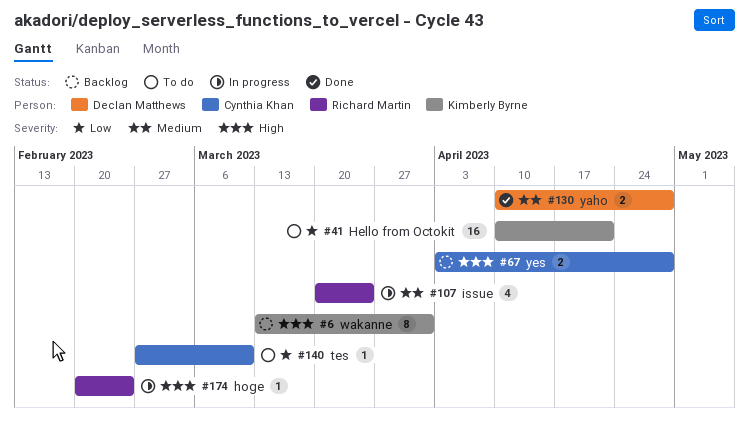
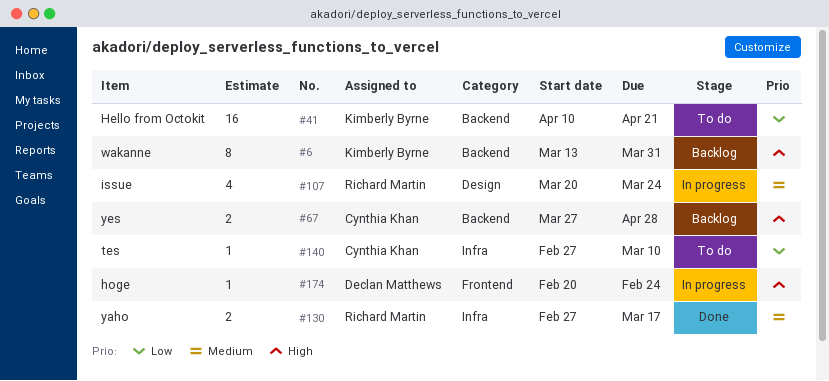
#67, start: Apr 3 -> Mar 27
#130, owner: Declan Matthews -> Richard Martin
#130, start: Apr 10 -> Feb 27
#130, due: Apr 28 -> Mar 17
#174, owner: Richard Martin -> Declan Matthews

